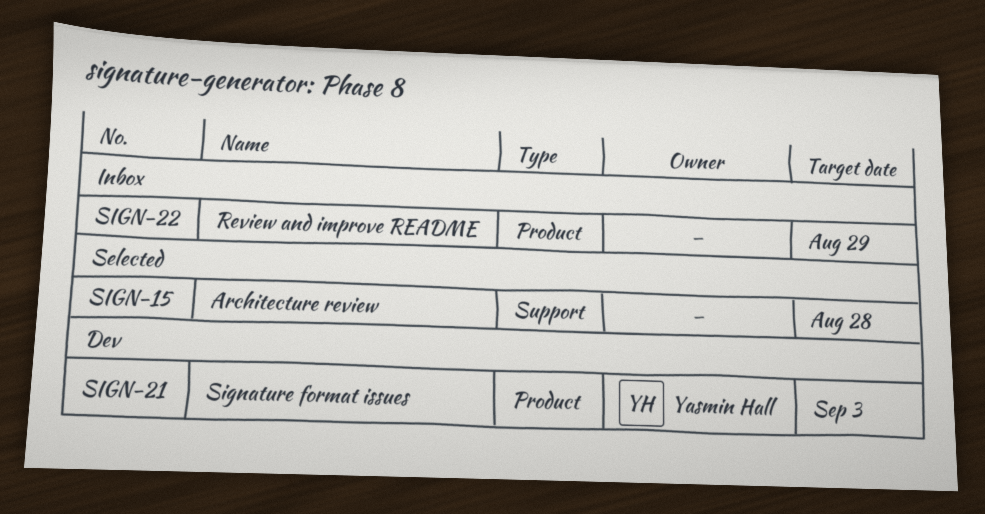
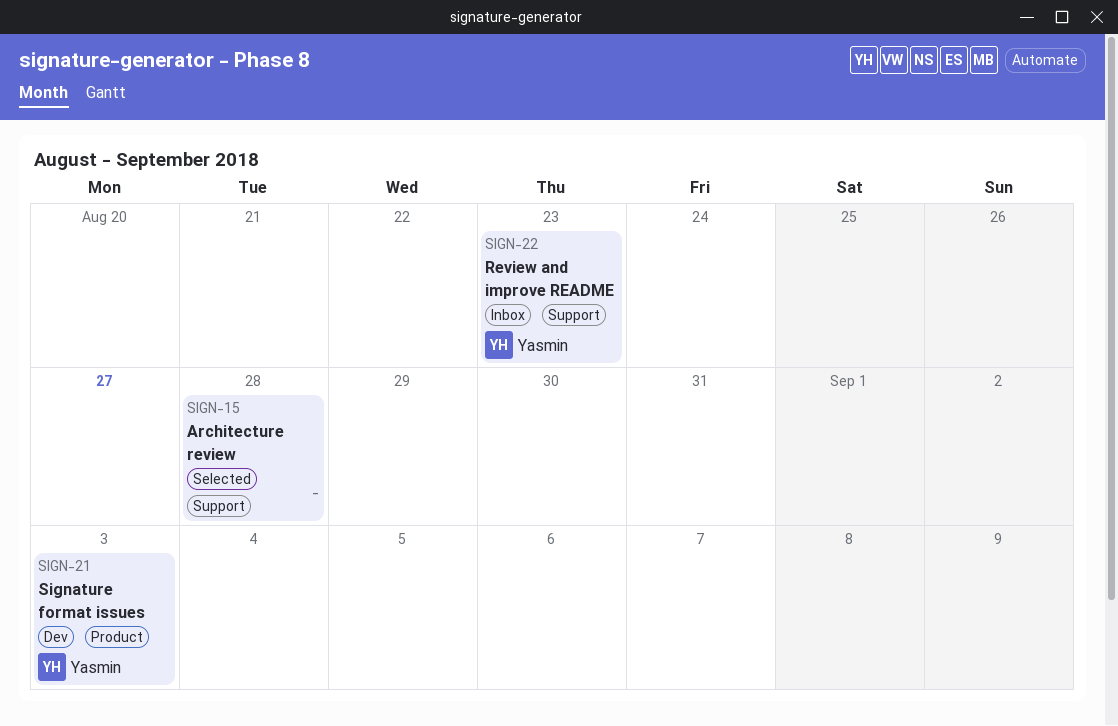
SIGN-22, owner: none -> Yasmin Hall
SIGN-22, label: Product -> Support
SIGN-22, due: Aug 29 -> Aug 23

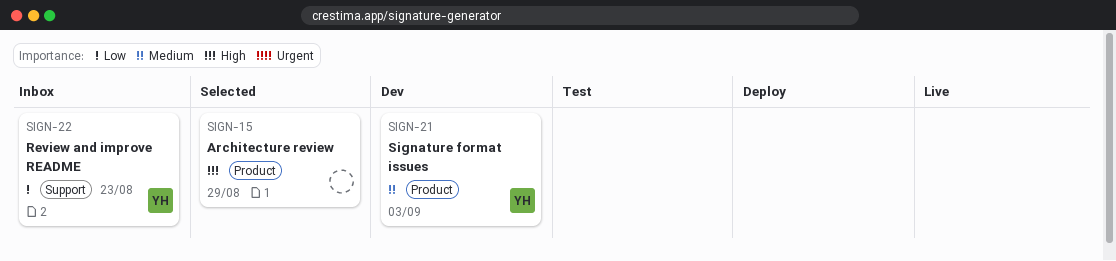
SIGN-15, label: Support -> Product
SIGN-15, due: Aug 28 -> Aug 29

